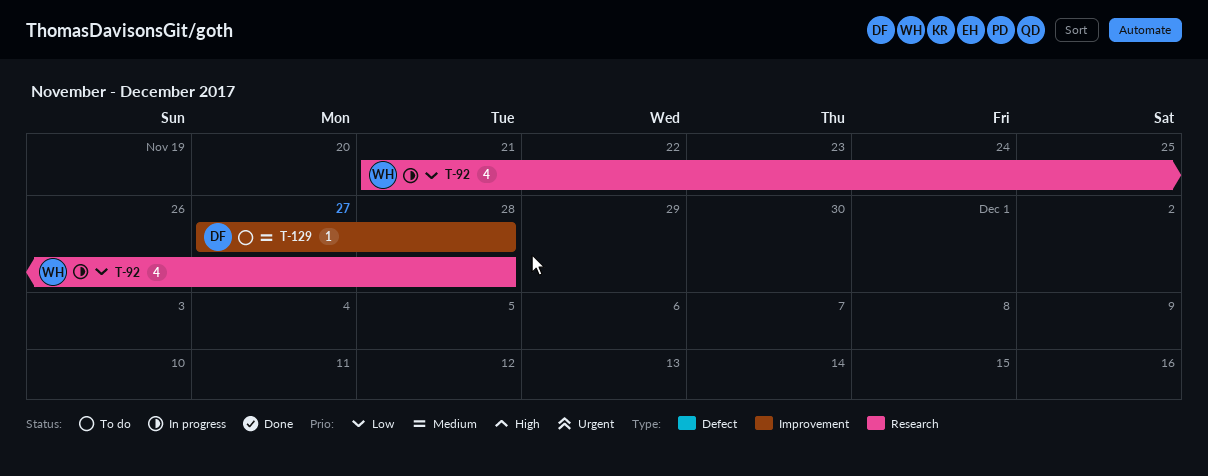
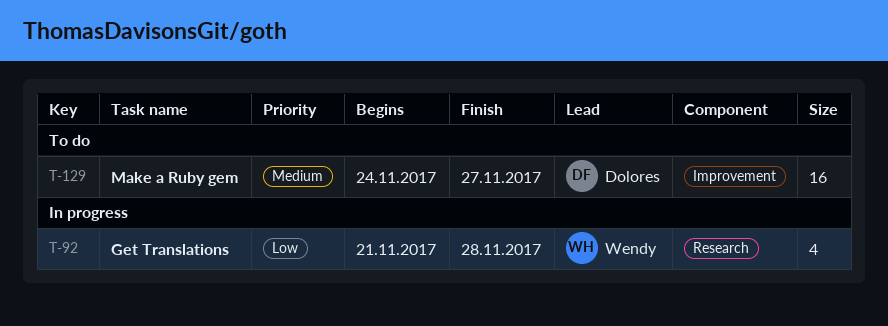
T-129, estimate: 1 -> 16
T-129, start: Nov 27 -> Nov 24
T-129, due: Nov 28 -> Nov 27

